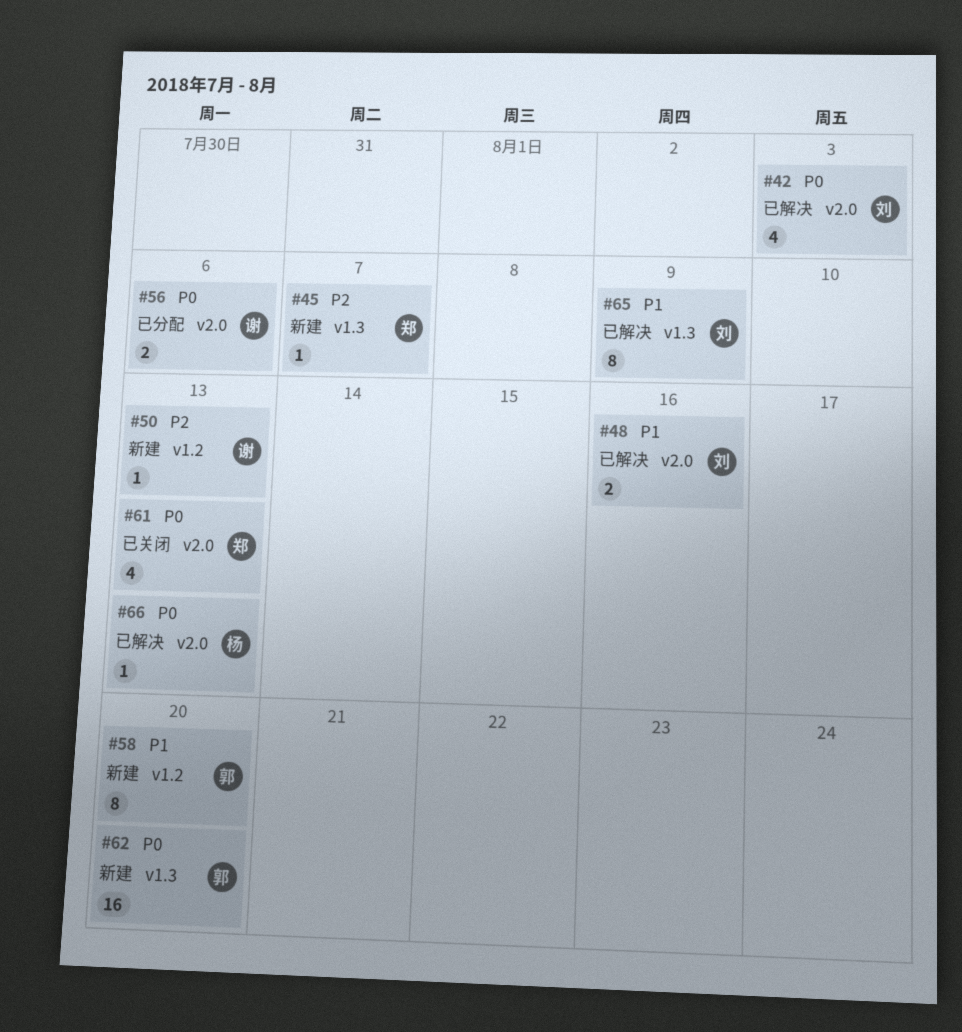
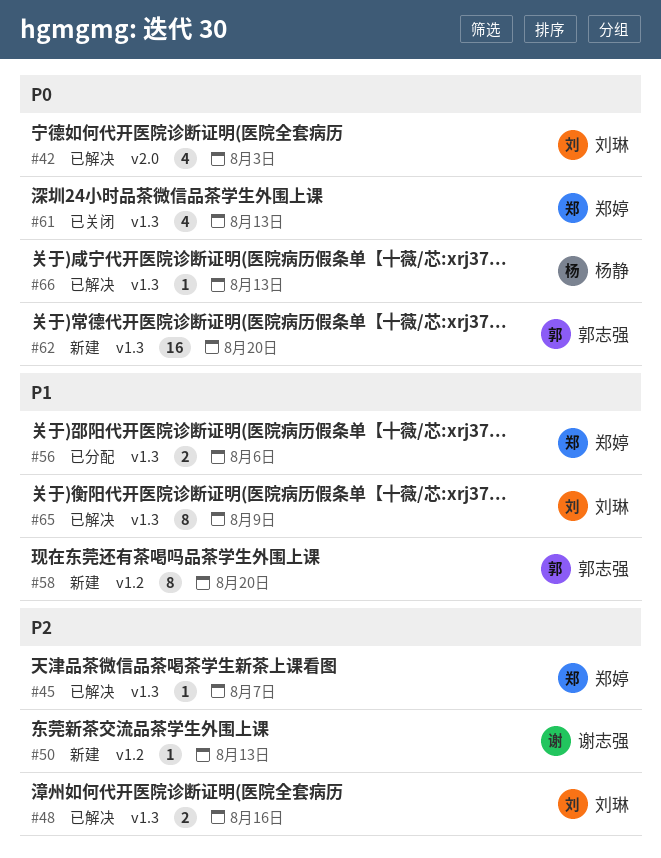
#45, status: 新建 -> 已解决
#48, priority: P1 -> P2
#48, label: v2.0 -> v1.3
#56, owner: 谢志强 -> 郑婷
#56, priority: P0 -> P1
#56, label: v2.0 -> v1.3
#61, label: v2.0 -> v1.3
#66, label: v2.0 -> v1.3

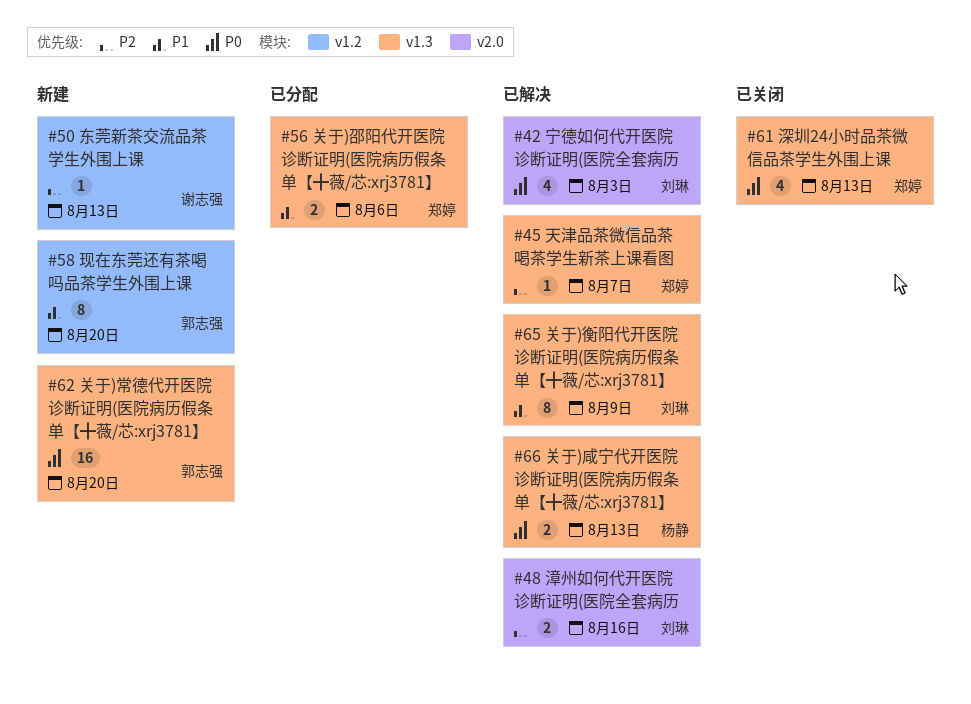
#48, label: v1.3 -> v2.0
#66, estimate: 1 -> 2

